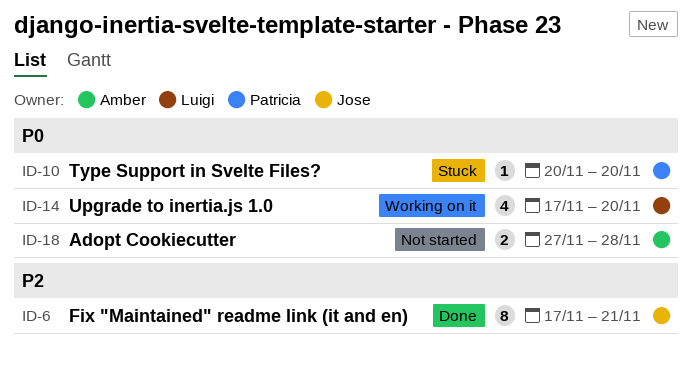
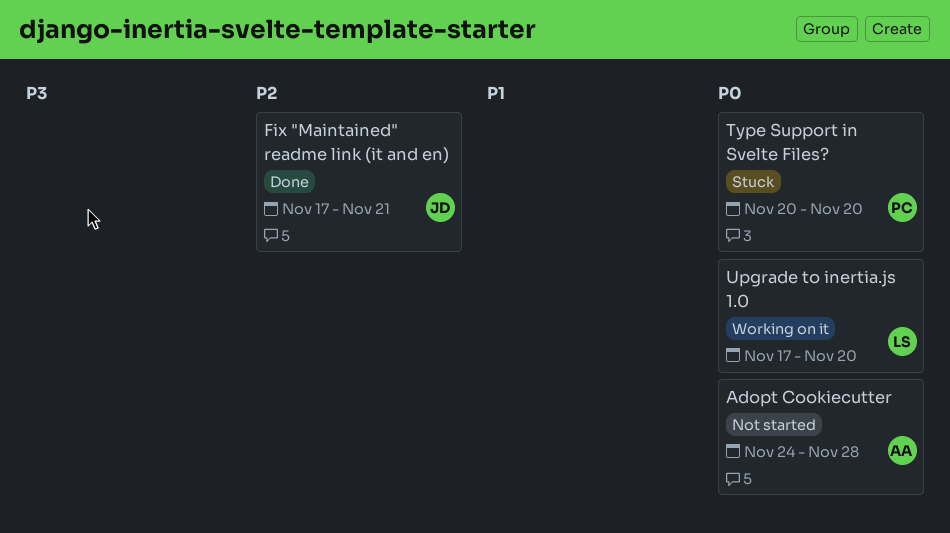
Adopt Cookiecutter, start: Nov 27 -> Nov 24

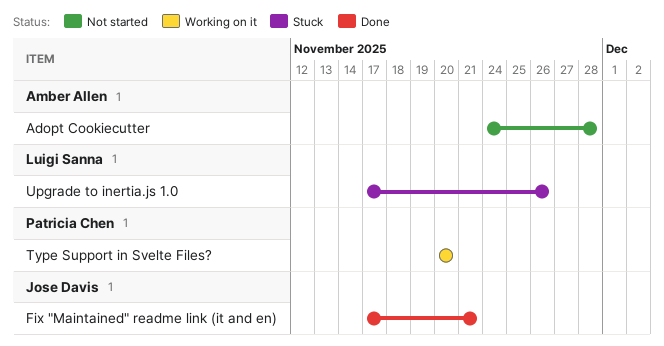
Type Support in Svelte Files?, status: Stuck -> Working on it
Upgrade to inertia.js 1.0, status: Working on it -> Stuck
Upgrade to inertia.js 1.0, due: Nov 20 -> Nov 26

